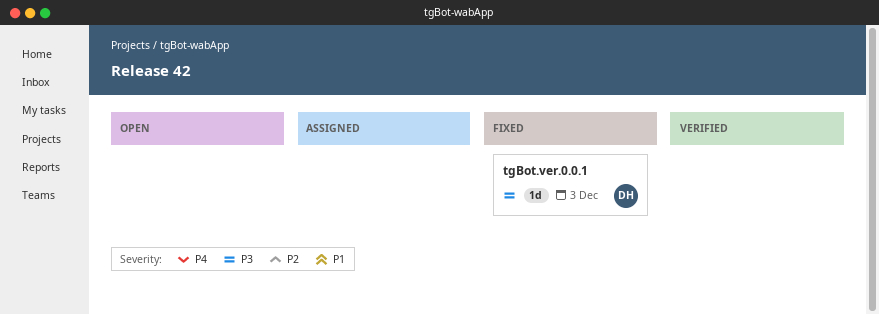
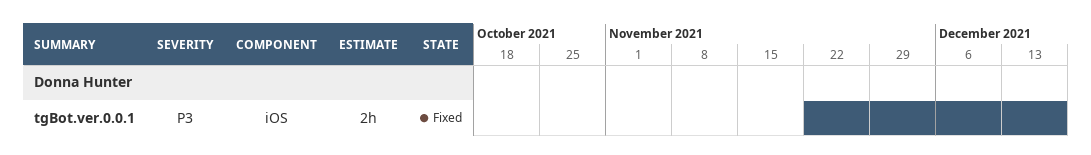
tgBot.ver.0.0.1, estimate: 1d -> 2h
tgBot.ver.0.0.1, due: Dec 3 -> Dec 17

